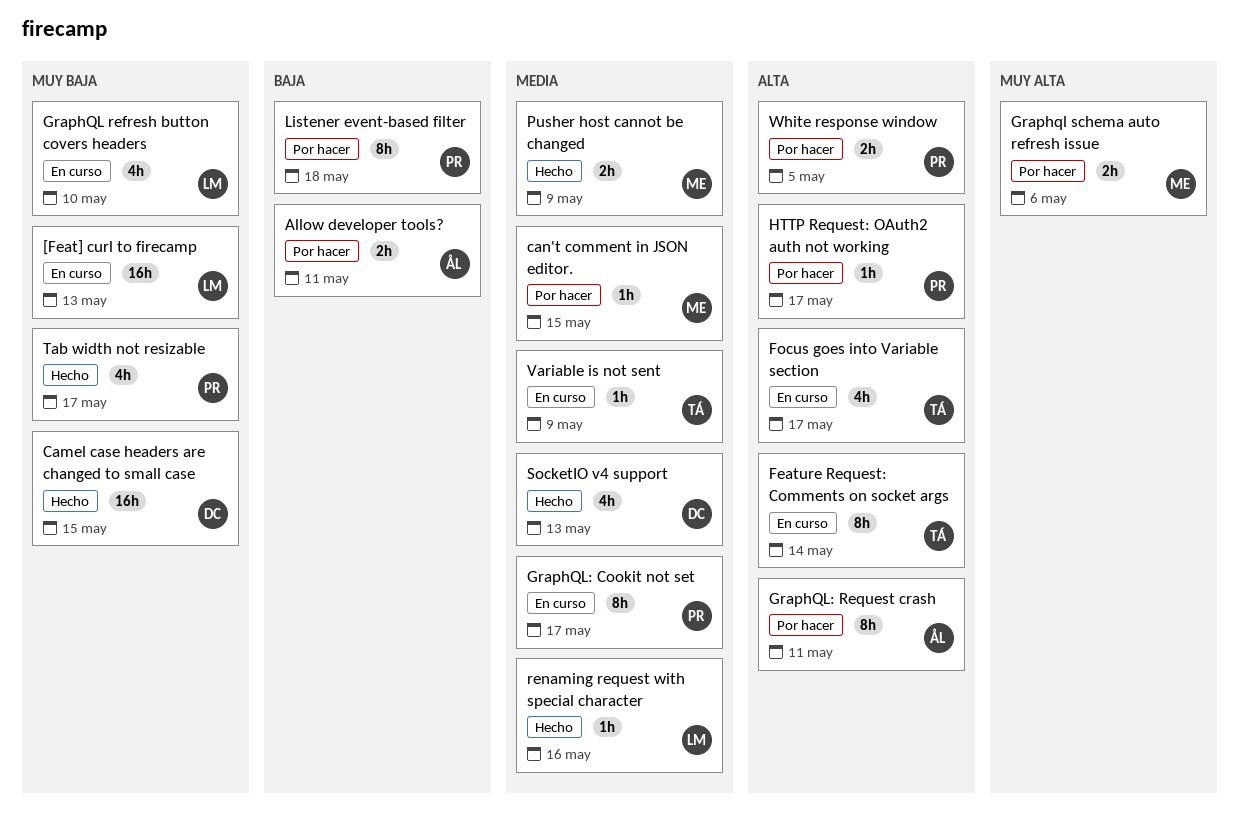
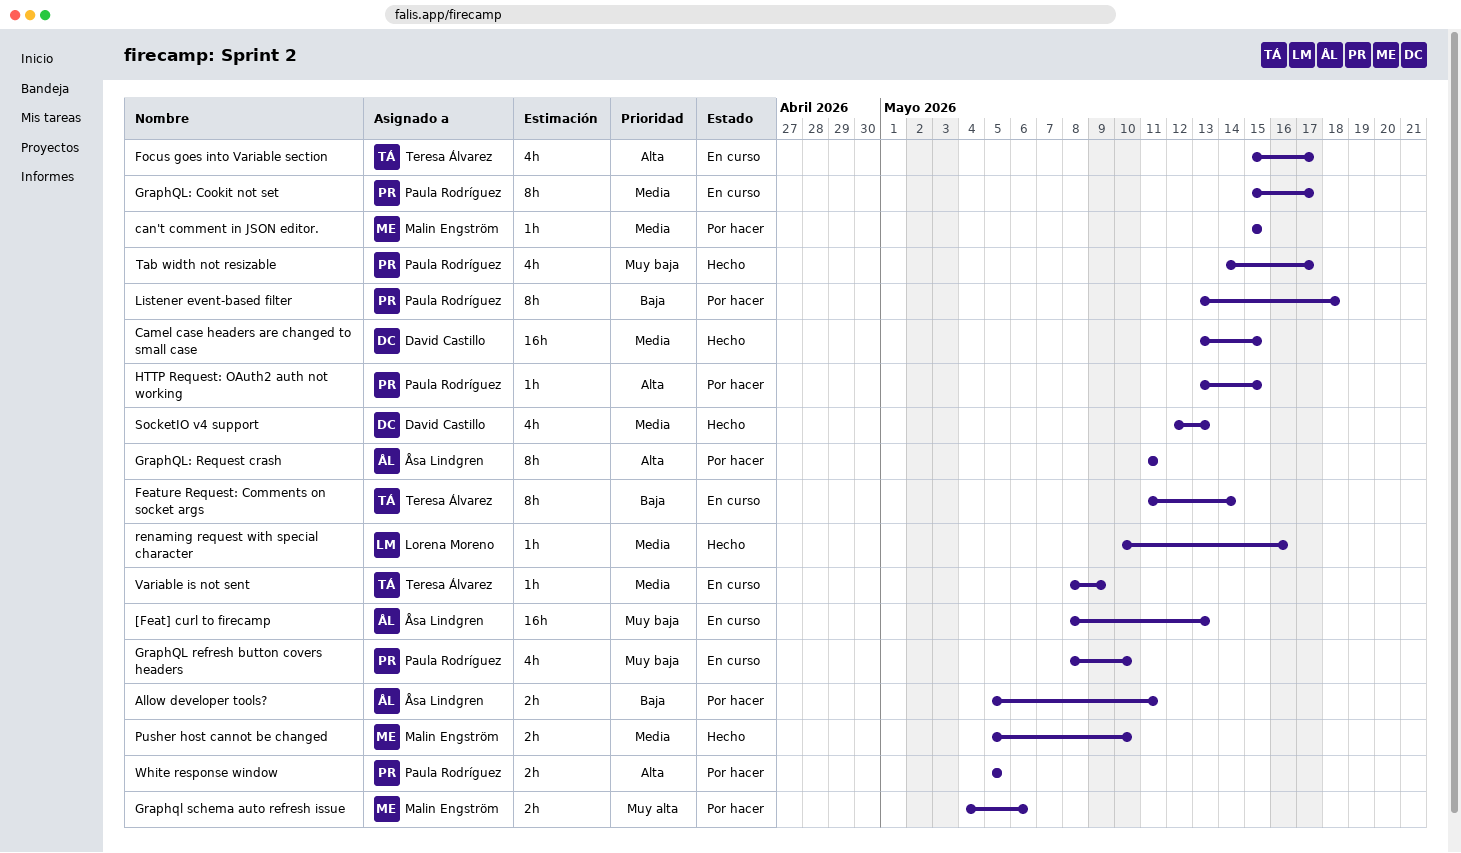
[Feat] curl to firecamp, owner: Lorena Moreno -> Åsa Lindgren
Camel case headers are changed to small case, priority: Muy baja -> Media
Feature Request: Comments on socket args, priority: Alta -> Baja
GraphQL refresh button covers headers, owner: Lorena Moreno -> Paula Rodríguez
HTTP Request: OAuth2 auth not working, due: May 17 -> May 15
Pusher host cannot be changed, due: May 9 -> May 10

